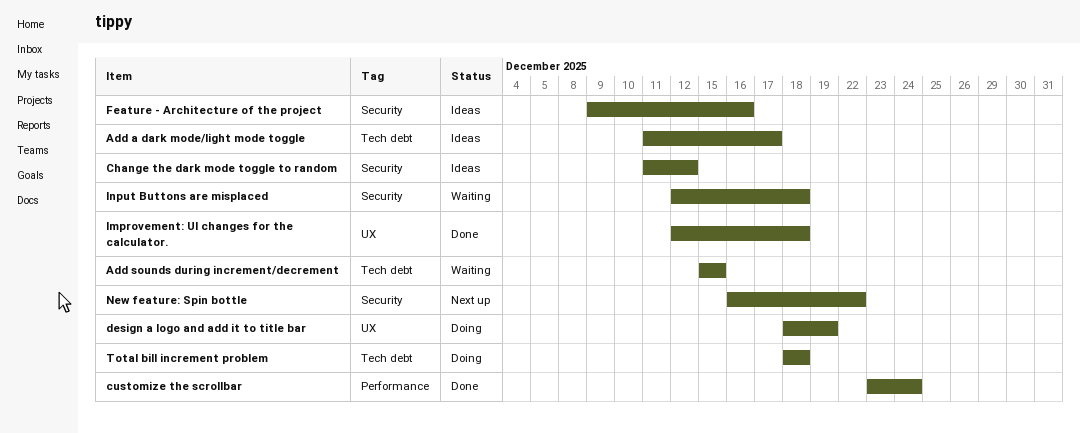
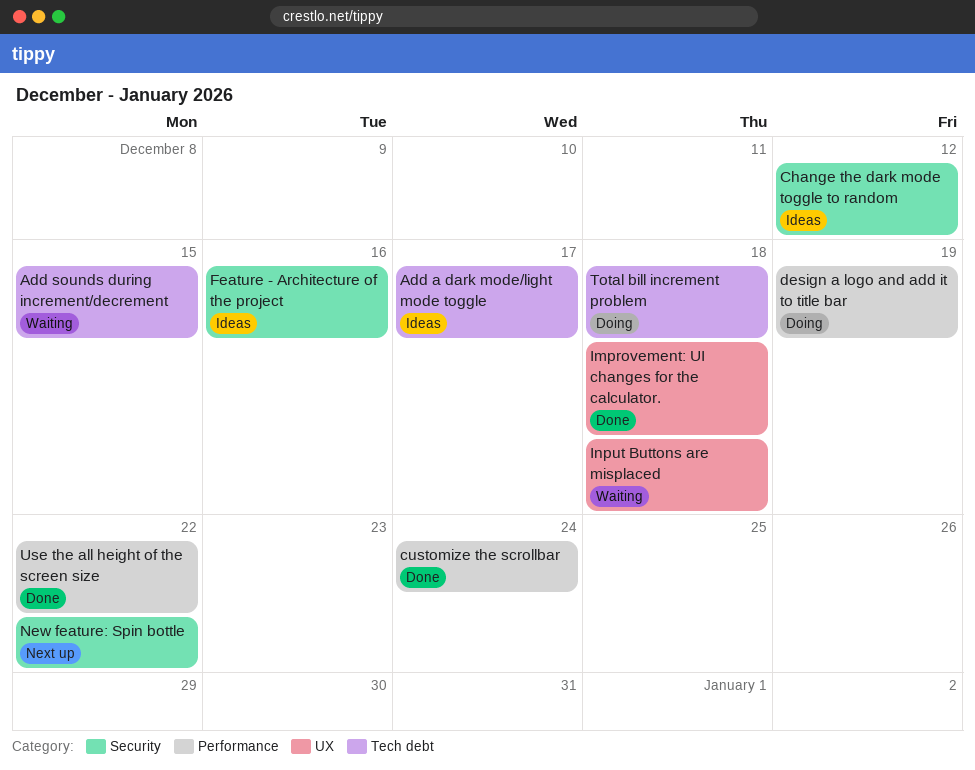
design a logo and add it to title bar, label: UX -> Performance
Input Buttons are misplaced, label: Security -> UX
Use the all height of the screen size: none -> present

